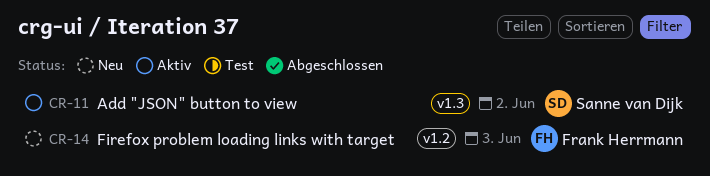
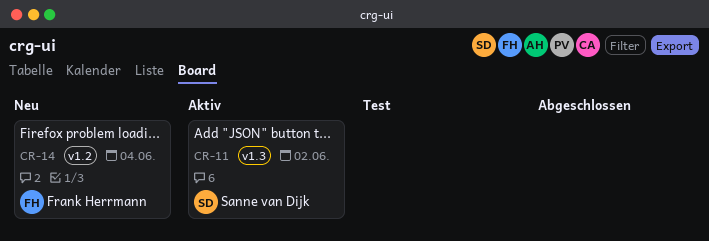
CR-14, due: Jun 3 -> Jun 4

